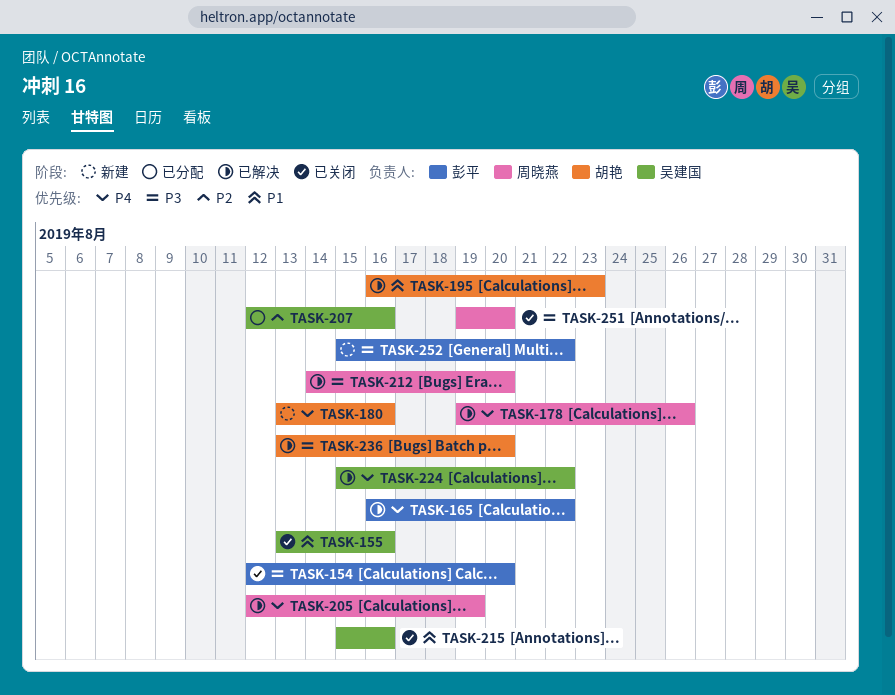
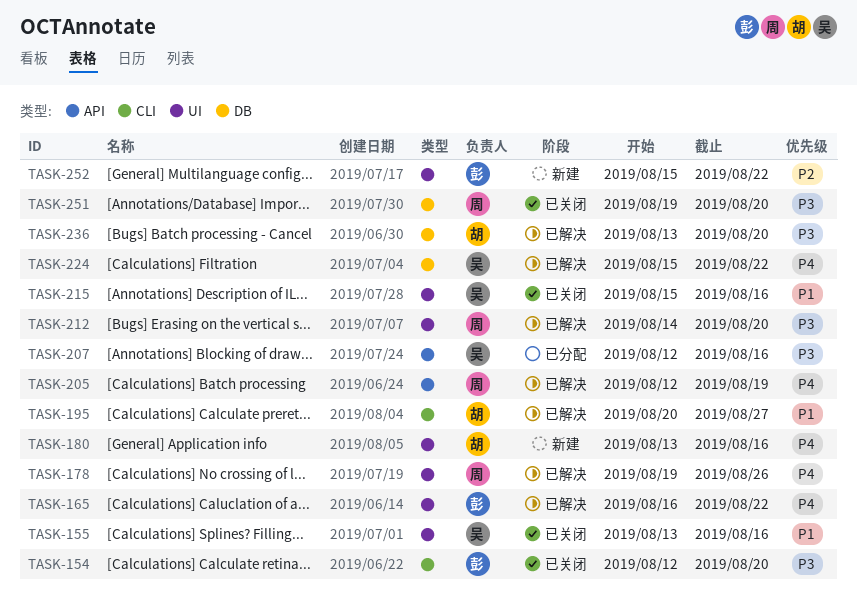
TASK-195, start: Aug 16 -> Aug 20
TASK-195, due: Aug 23 -> Aug 27
TASK-207, priority: P2 -> P3
TASK-252, priority: P3 -> P2

